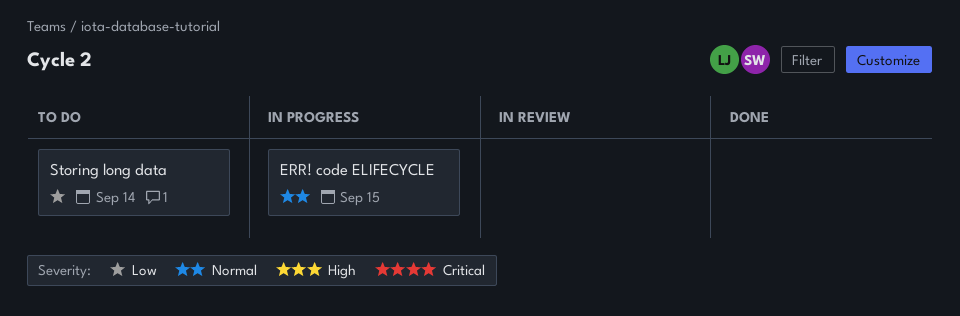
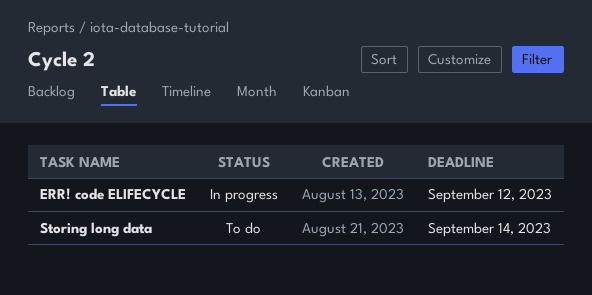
ERR! code ELIFECYCLE, due: Sep 15 -> Sep 12

